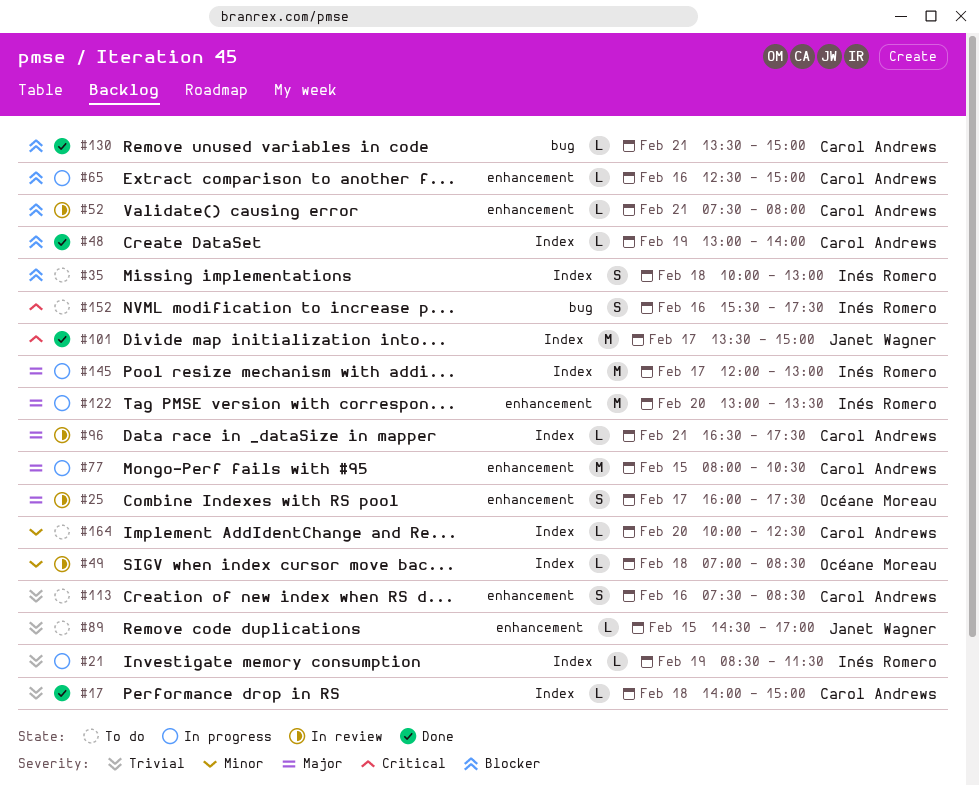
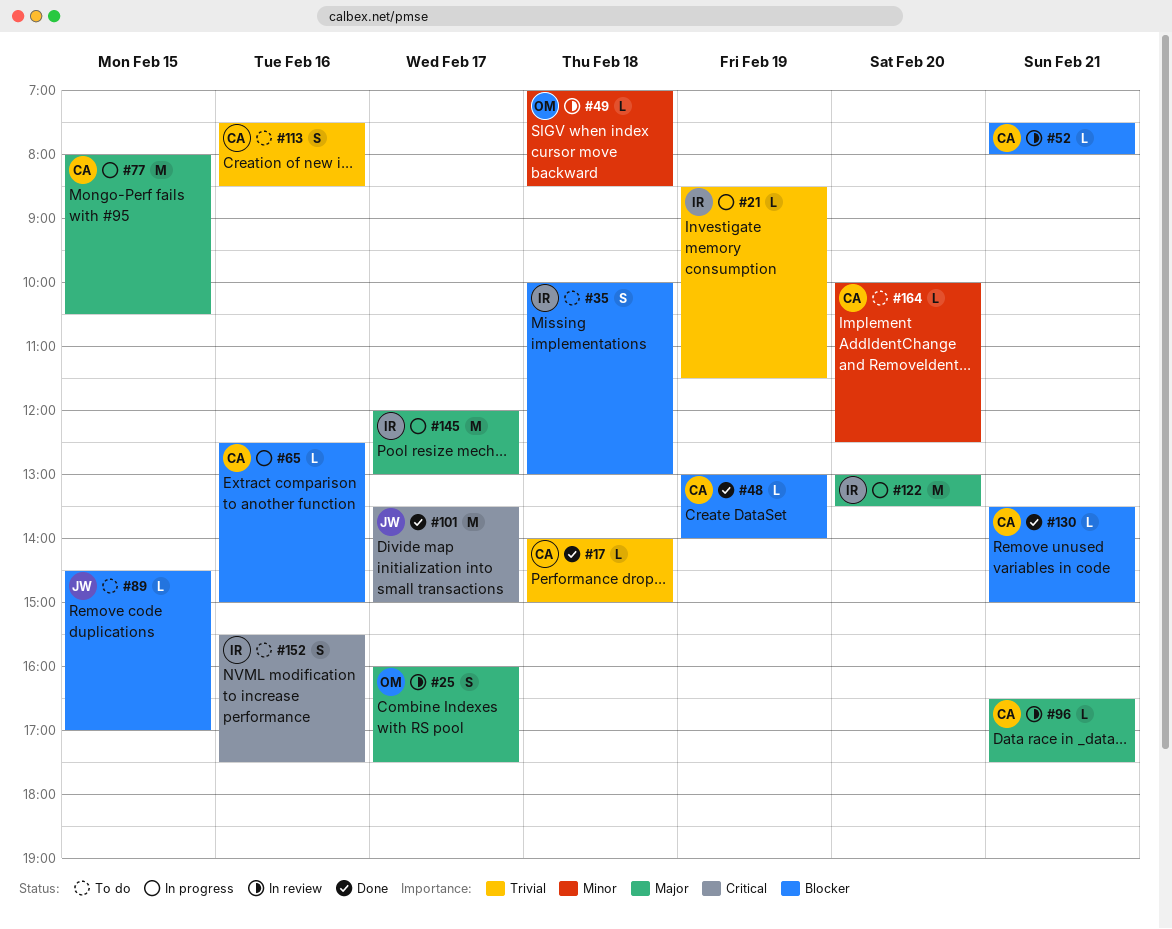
#89, priority: Trivial -> Blocker

